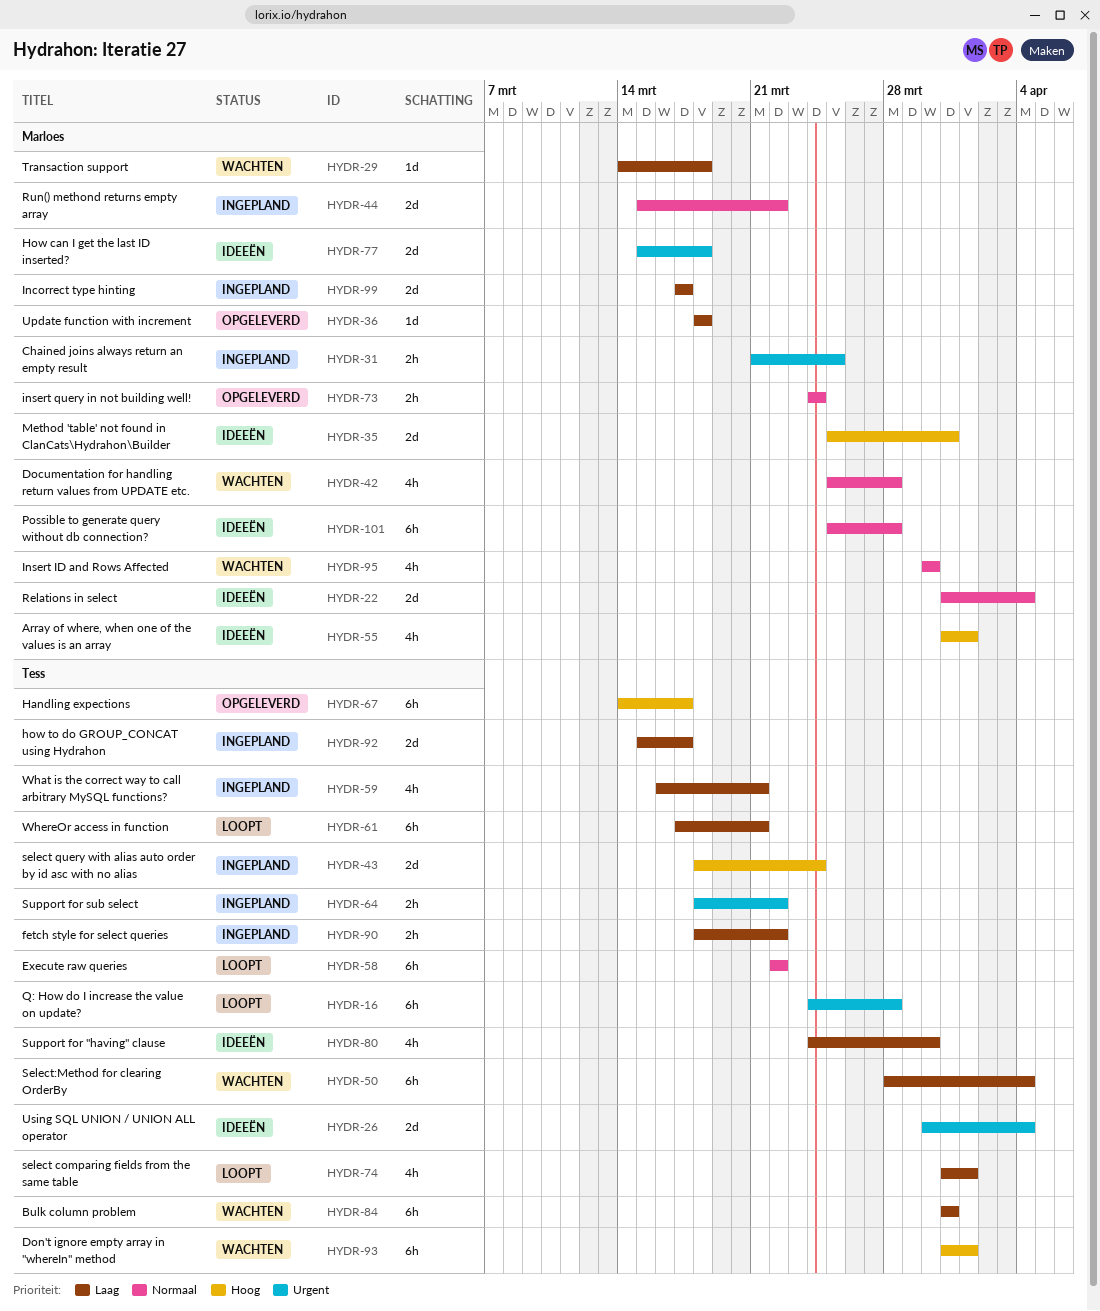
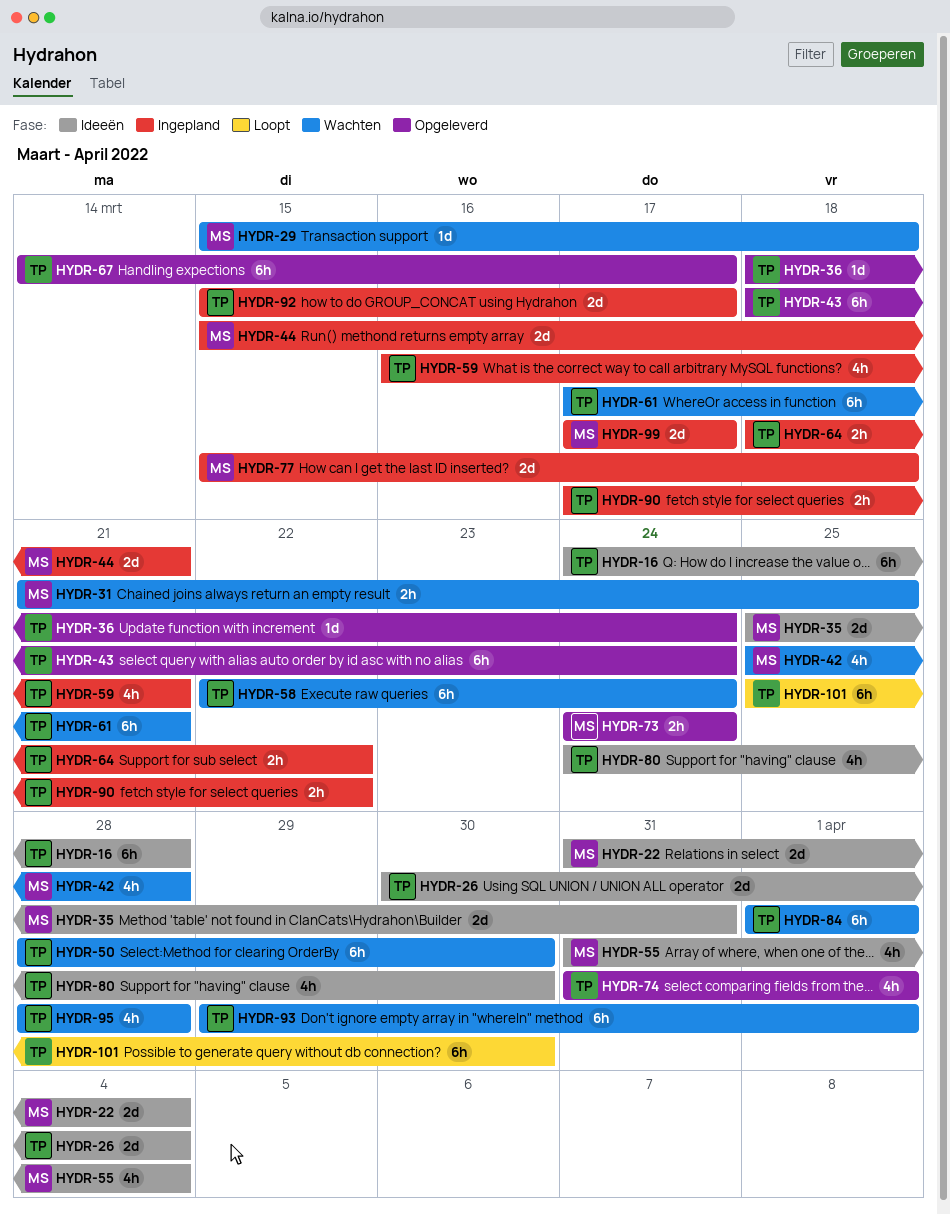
HYDR-16, status: Loopt -> Ideeën
HYDR-29, start: Mar 14 -> Mar 15
HYDR-31, status: Ingepland -> Wachten
HYDR-36, owner: Marloes -> Tess
HYDR-36, due: Mar 18 -> Mar 24
HYDR-43, status: Ingepland -> Opgeleverd
HYDR-43, estimate: 2d -> 6h
HYDR-44, due: Mar 22 -> Mar 21
HYDR-50, due: Apr 4 -> Mar 30
HYDR-55, due: Apr 1 -> Apr 4
HYDR-58, status: Loopt -> Wachten
HYDR-58, due: Mar 22 -> Mar 24
HYDR-61, status: Loopt -> Wachten
HYDR-74, status: Loopt -> Opgeleverd
HYDR-77, status: Ideeën -> Ingepland
HYDR-84, start: Mar 31 -> Apr 1
HYDR-84, due: Mar 31 -> Apr 1
HYDR-90, start: Mar 18 -> Mar 17
HYDR-93, start: Mar 31 -> Mar 29
HYDR-95, owner: Marloes -> Tess
HYDR-95, start: Mar 30 -> Mar 28
HYDR-95, due: Mar 30 -> Mar 28
HYDR-101, status: Ideeën -> Loopt
HYDR-101, owner: Marloes -> Tess
HYDR-101, due: Mar 28 -> Mar 30

